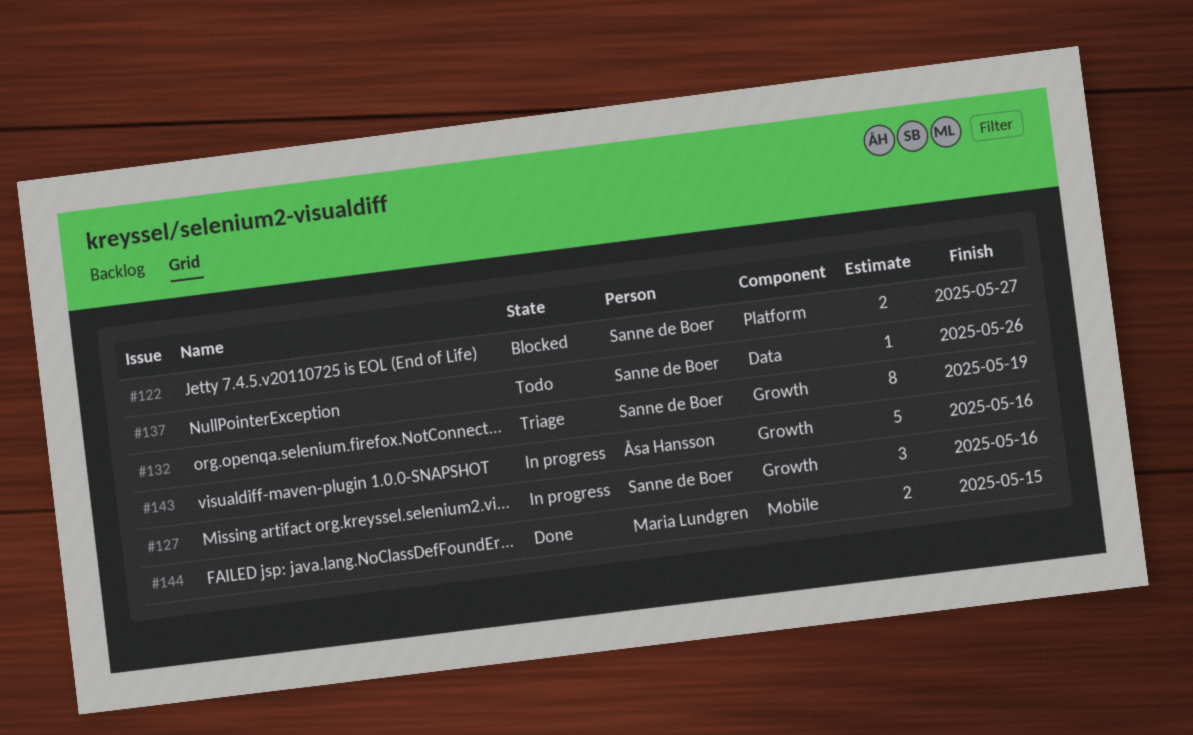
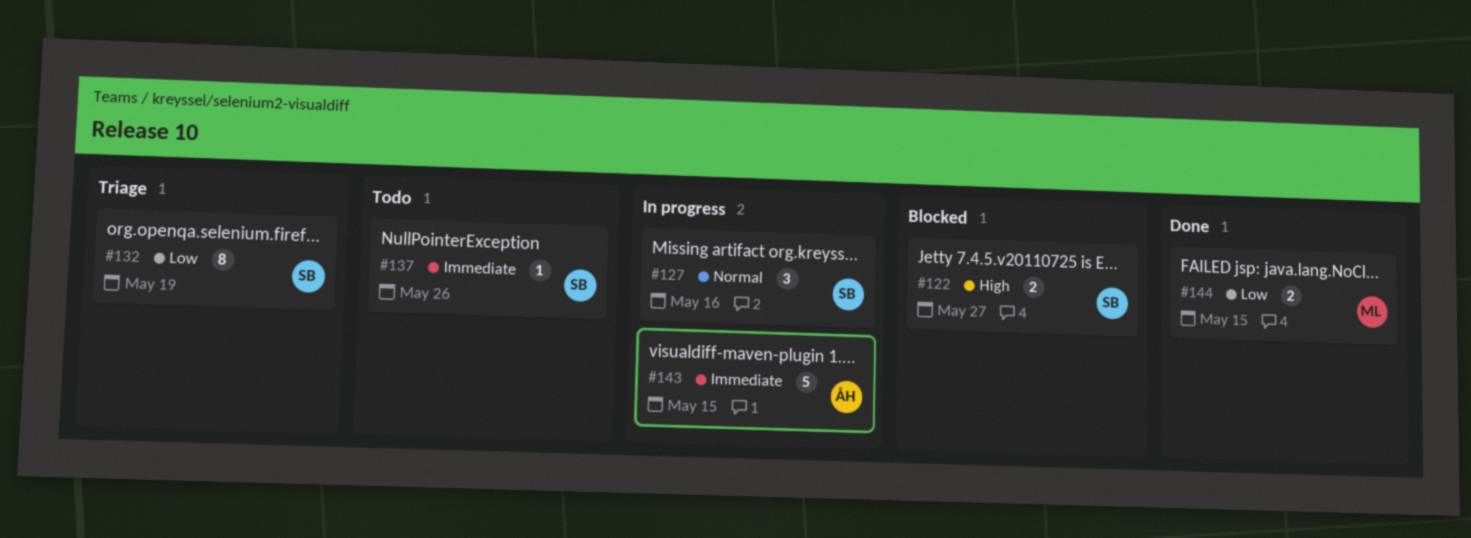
#143, due: May 16 -> May 15

